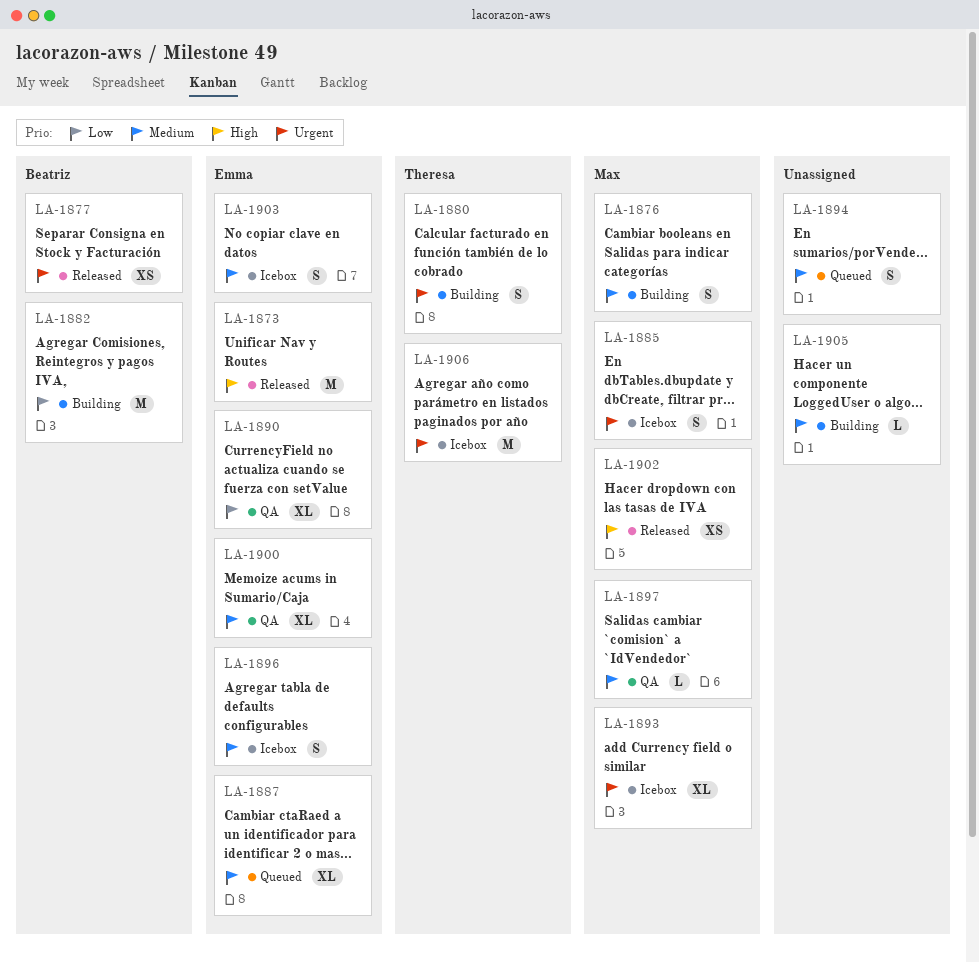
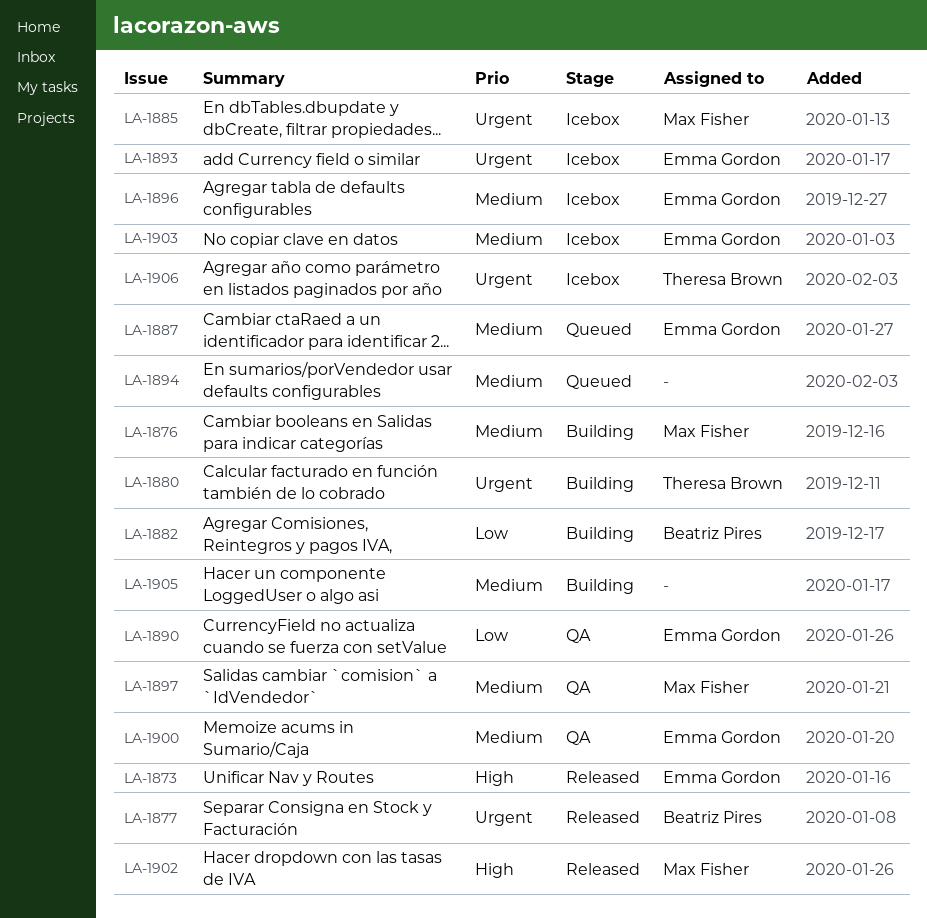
LA-1893, owner: Max Fisher -> Emma Gordon

